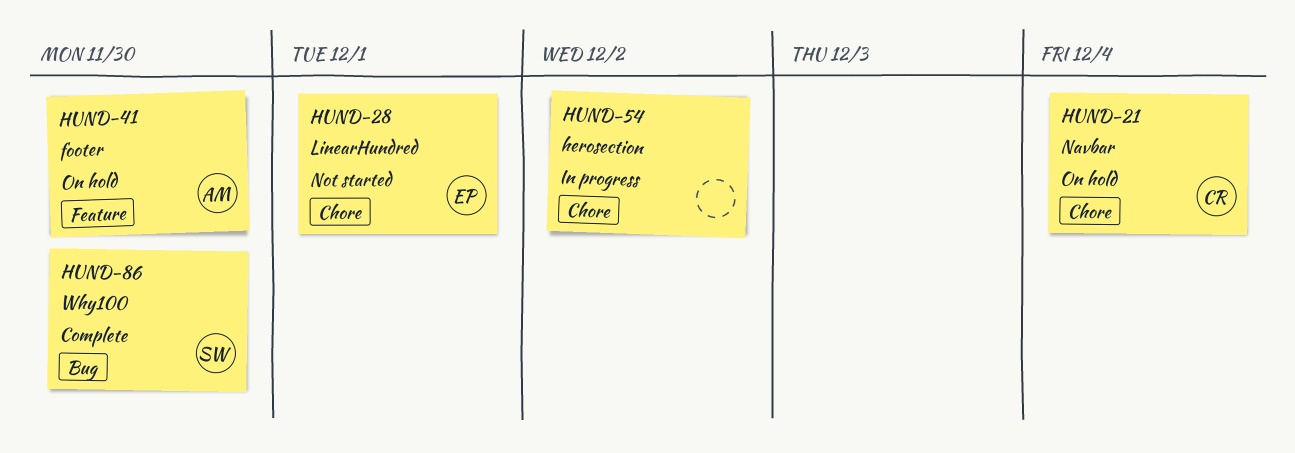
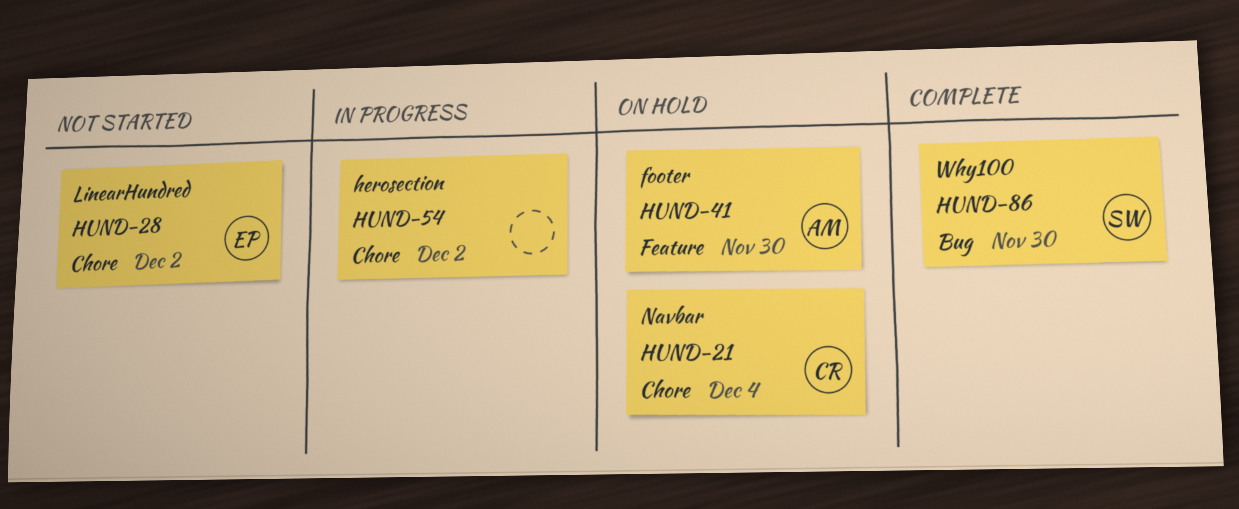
HUND-28, due: Dec 1 -> Dec 2

